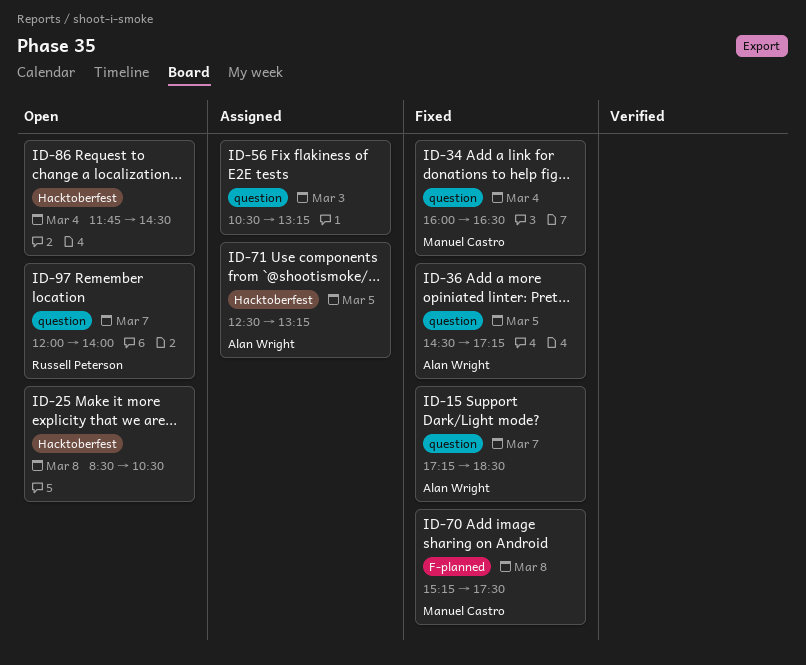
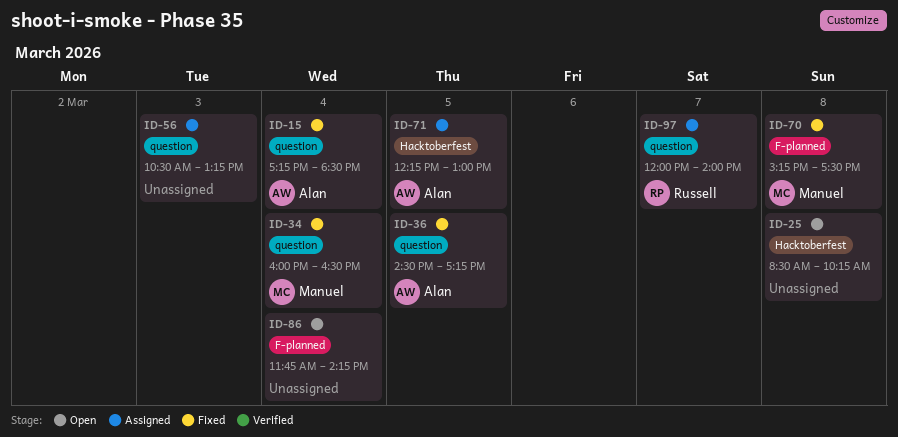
ID-15, day: Mar 7 -> Mar 4
ID-25, ends: 10:30 -> 10:15
ID-71, begins: 12:30 -> 12:15
ID-71, ends: 13:15 -> 13:00
ID-86, label: Hacktoberfest -> F-planned
ID-86, ends: 14:30 -> 14:15
ID-97, status: Open -> Assigned

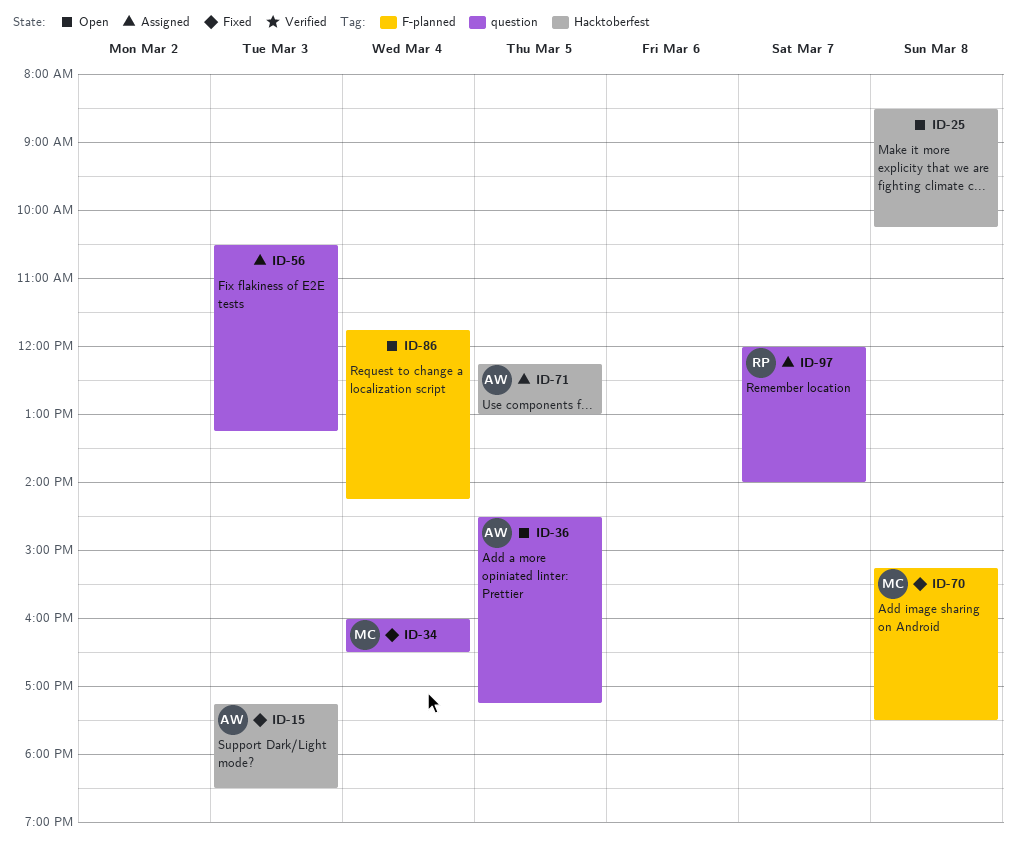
ID-15, label: question -> Hacktoberfest
ID-15, day: Mar 4 -> Mar 3
ID-36, status: Fixed -> Open

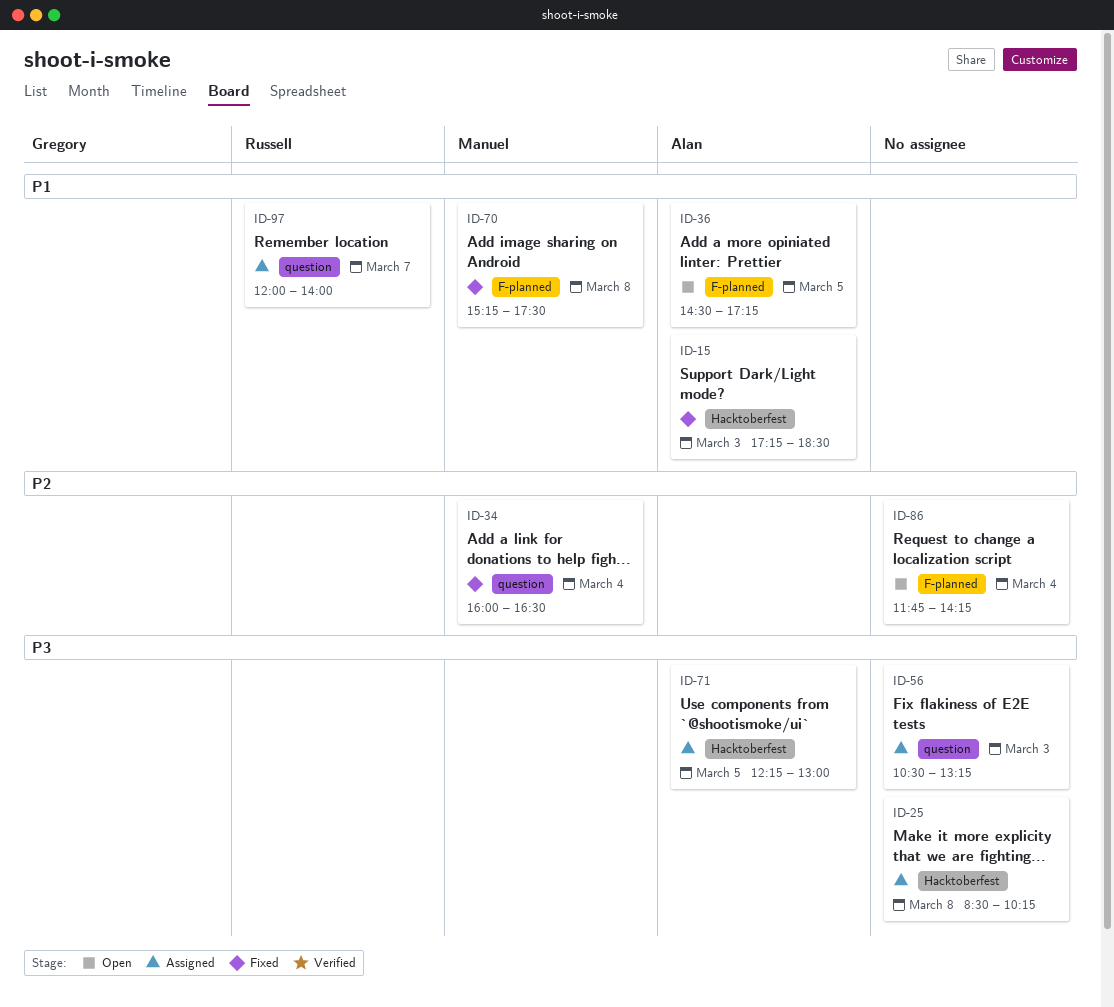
ID-25, status: Open -> Assigned
ID-36, label: question -> F-planned

